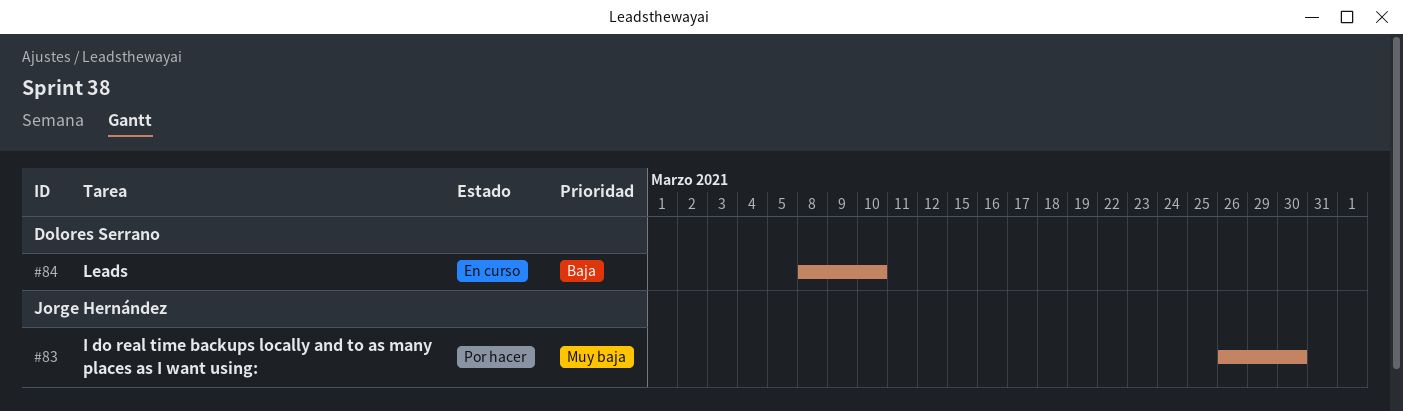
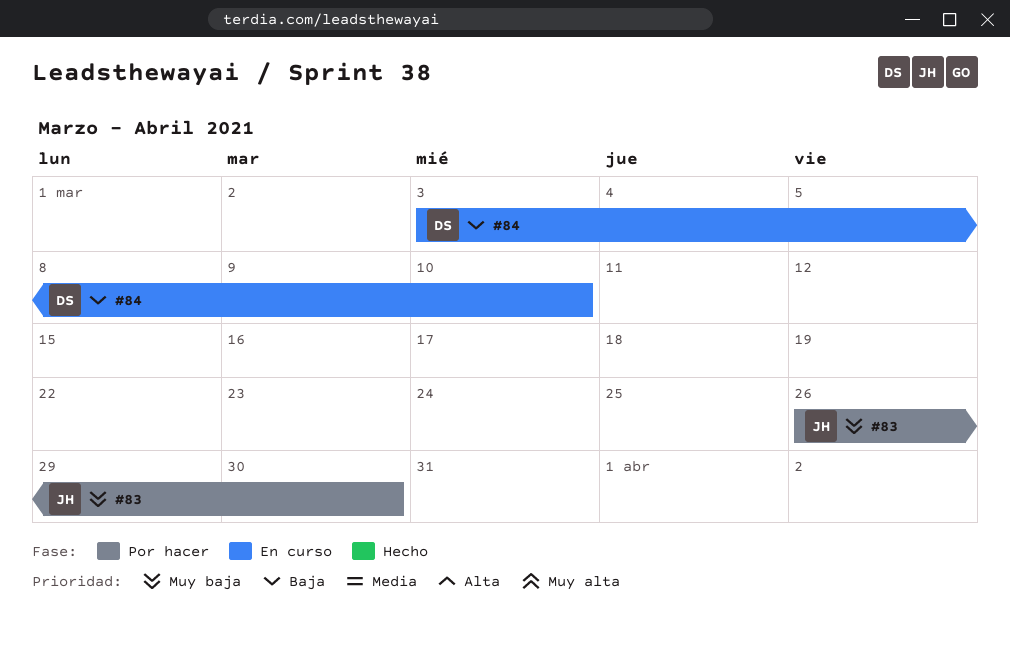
#84, start: Mar 8 -> Mar 3

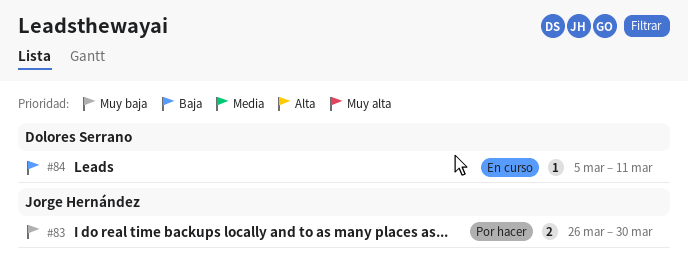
#84, start: Mar 3 -> Mar 5
#84, due: Mar 10 -> Mar 11

